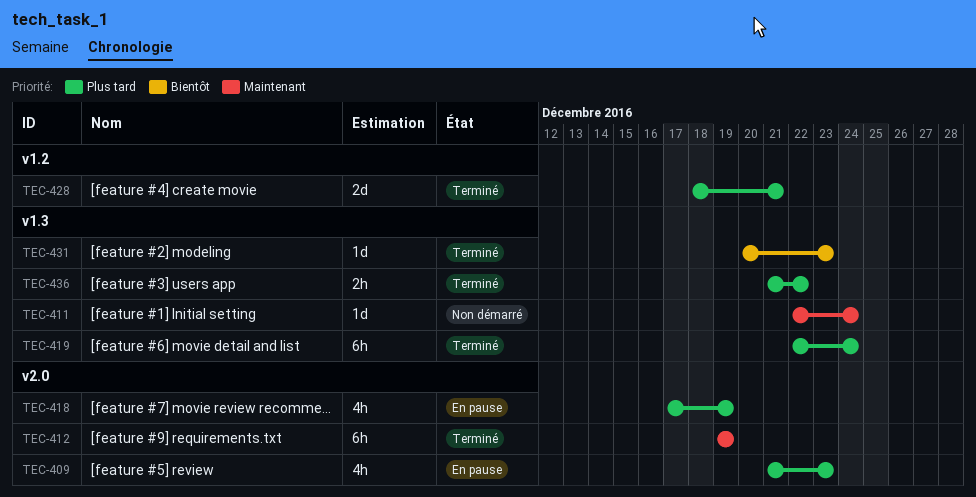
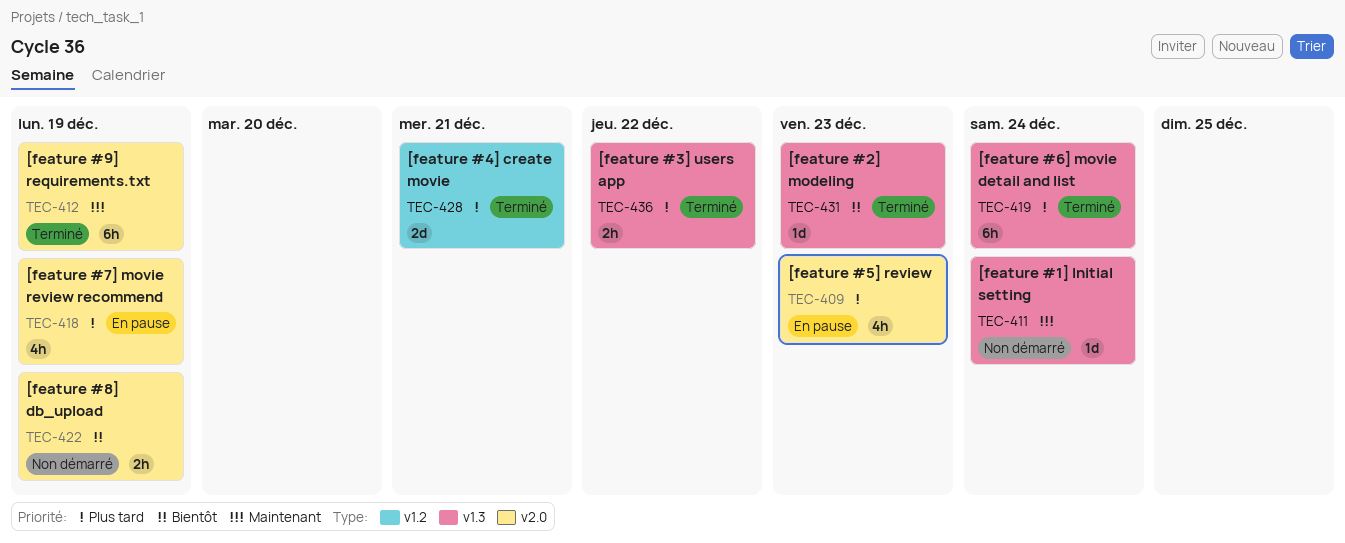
TEC-422: none -> present

